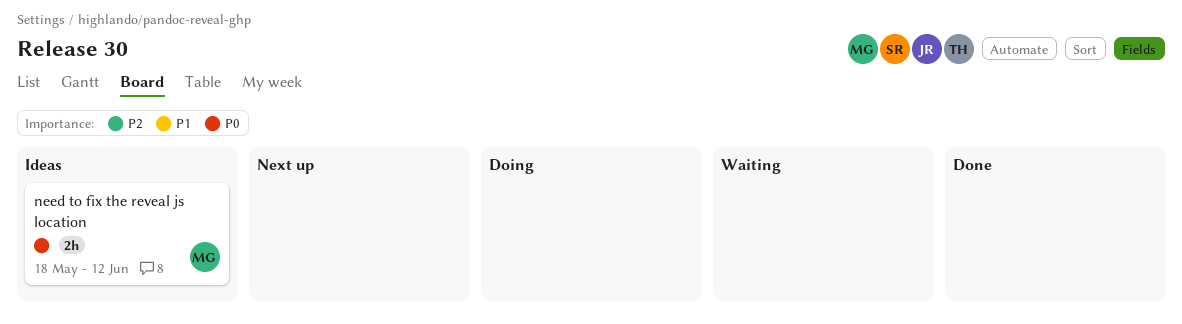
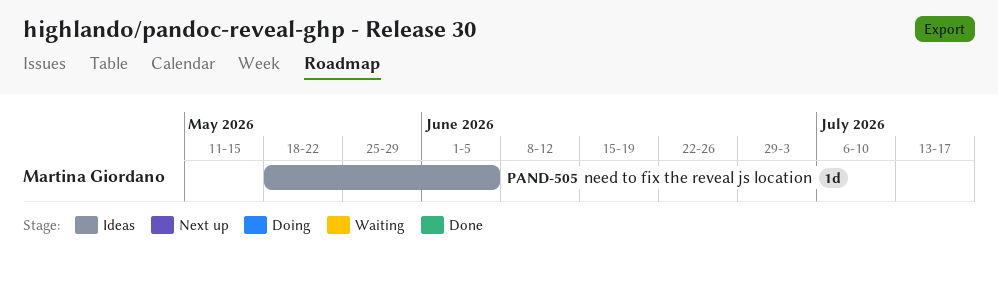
need to fix the reveal js location, estimate: 2h -> 1d
need to fix the reveal js location, due: Jun 12 -> Jun 5

